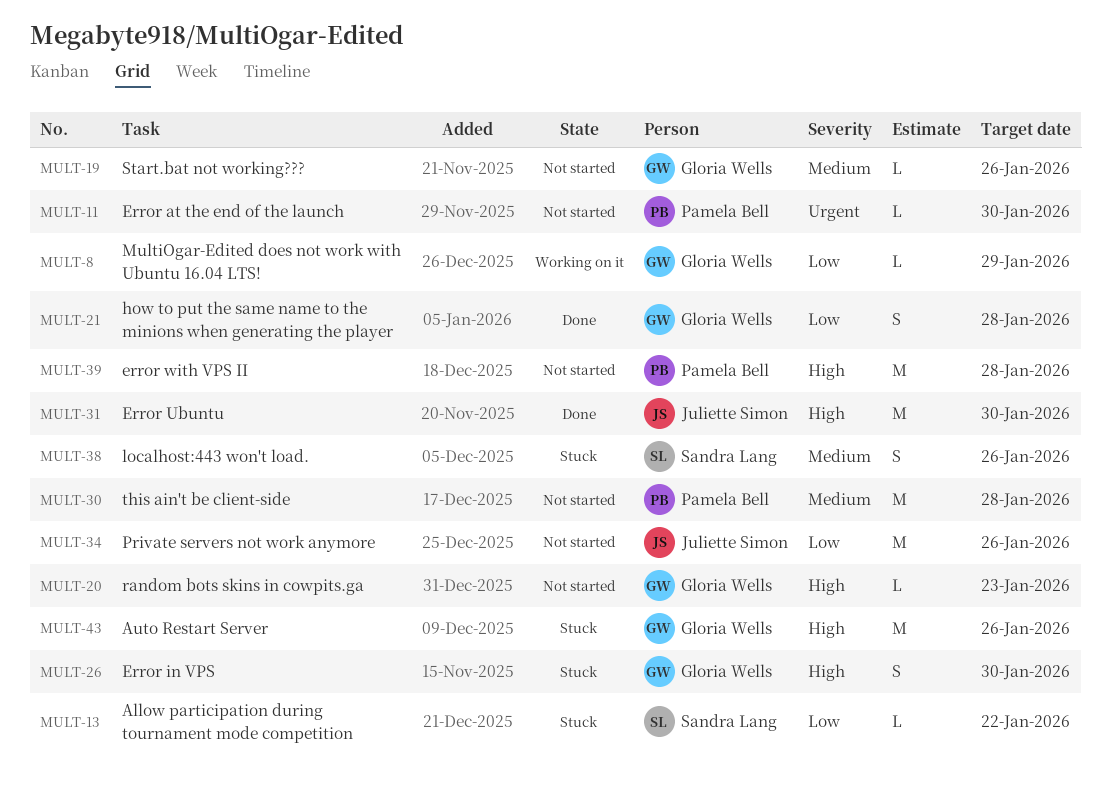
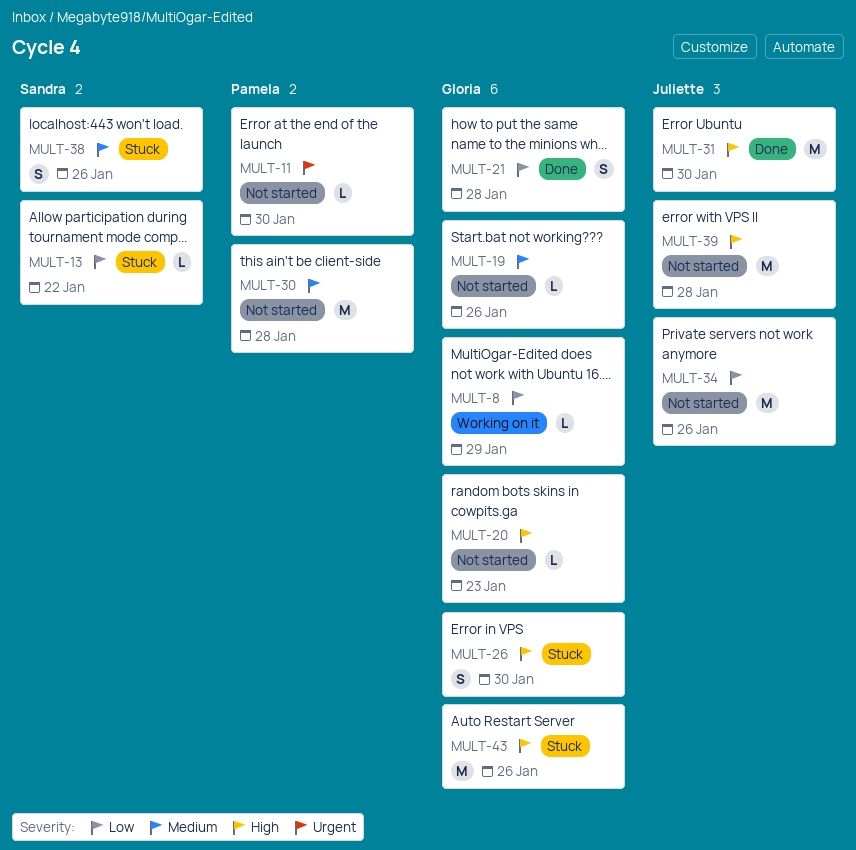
MULT-39, owner: Pamela Bell -> Juliette Simon

